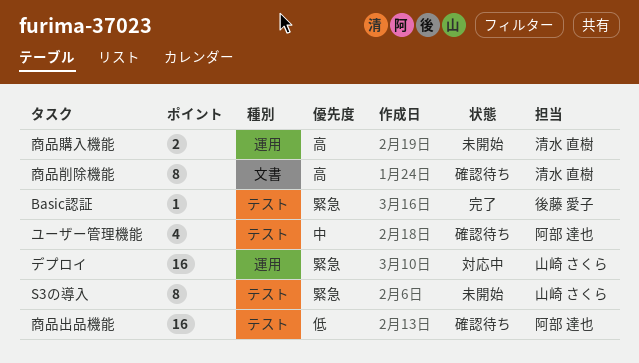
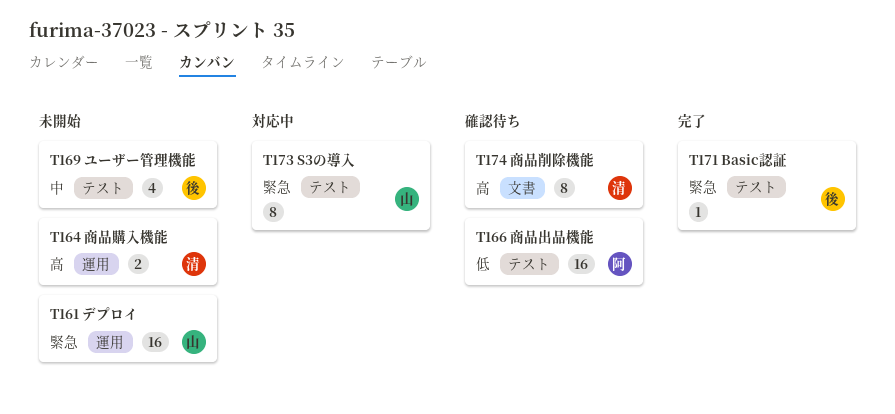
S3の導入, status: 未開始 -> 対応中
デプロイ, status: 対応中 -> 未開始
ユーザー管理機能, status: 確認待ち -> 未開始
ユーザー管理機能, owner: 阿部 達也 -> 後藤 愛子

